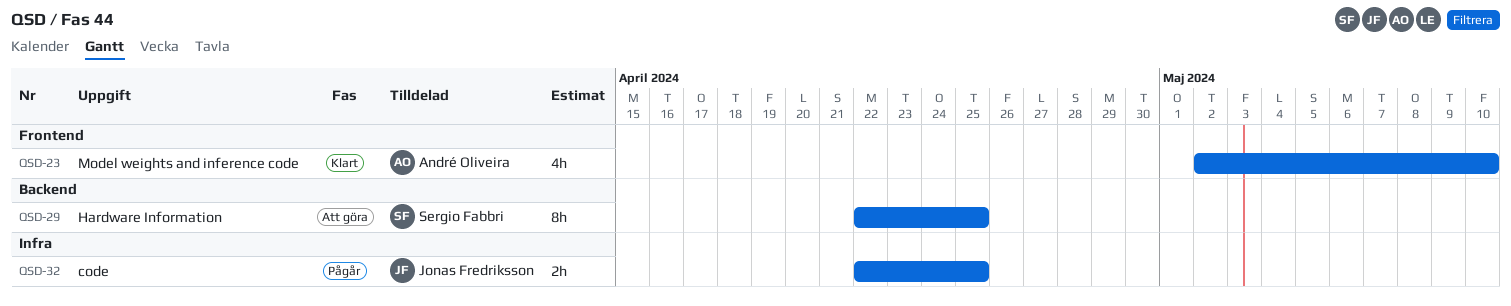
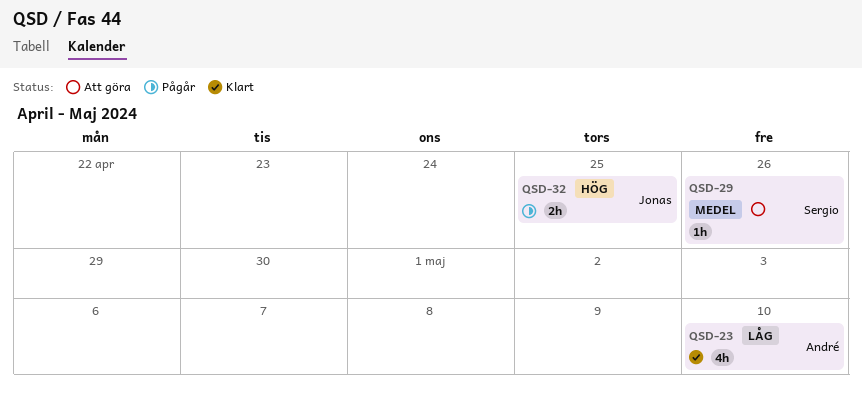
QSD-29, estimate: 8h -> 1h
QSD-29, due: Apr 25 -> Apr 26

